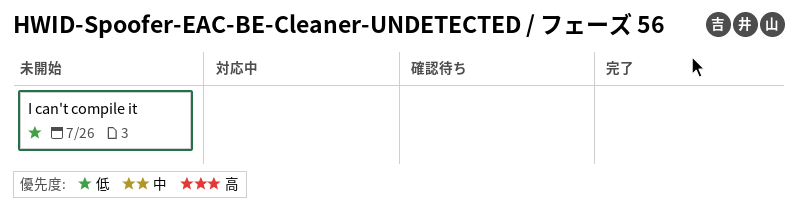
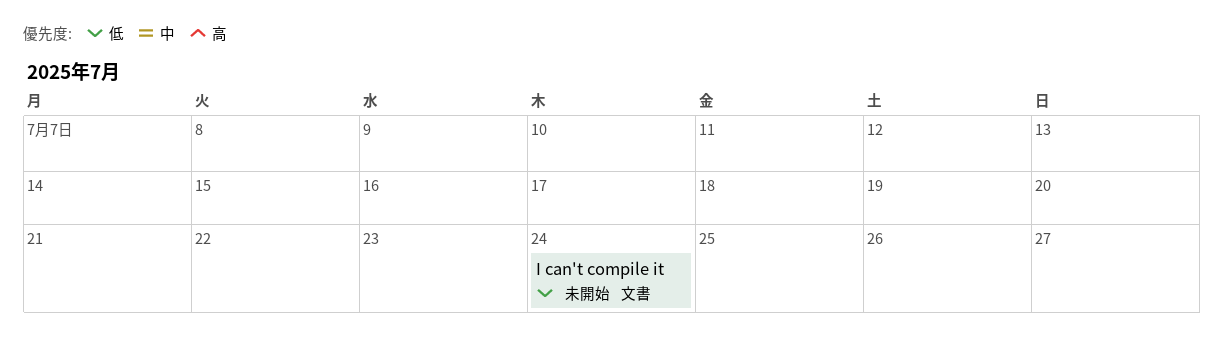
I can't compile it, due: Jul 26 -> Jul 24

